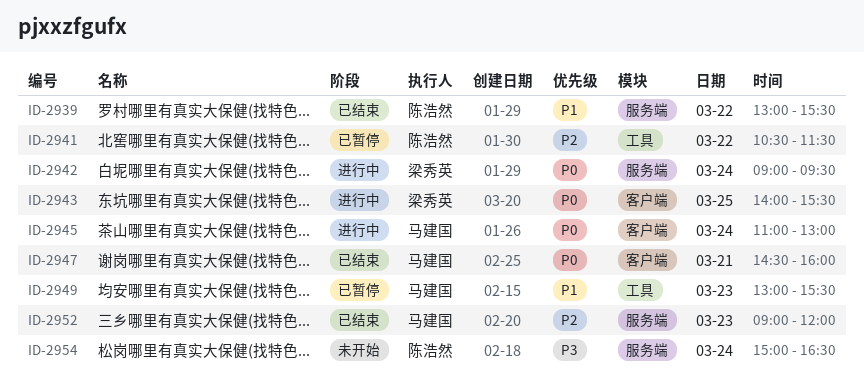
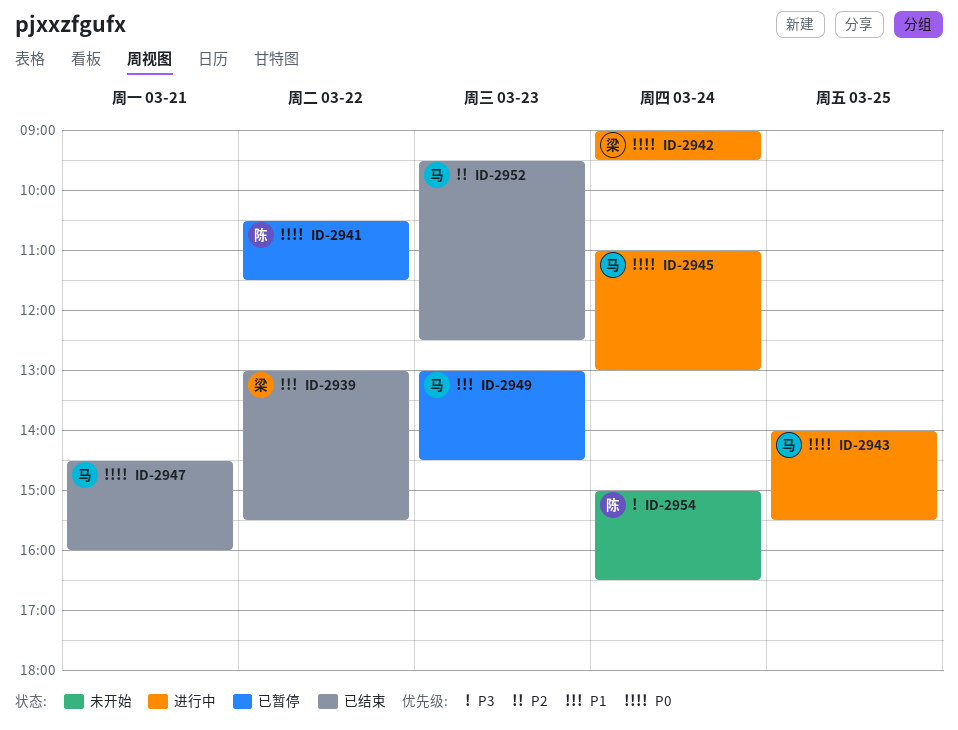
ID-2939, owner: 陈浩然 -> 梁秀英
ID-2941, priority: P2 -> P0
ID-2943, owner: 梁秀英 -> 马建国
ID-2949, ends: 15:30 -> 14:30
ID-2952, begins: 09:00 -> 09:30
ID-2952, ends: 12:00 -> 12:30

